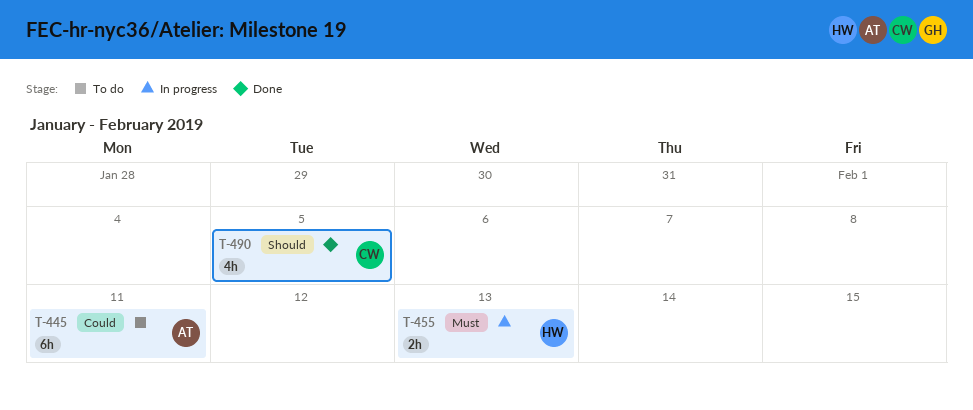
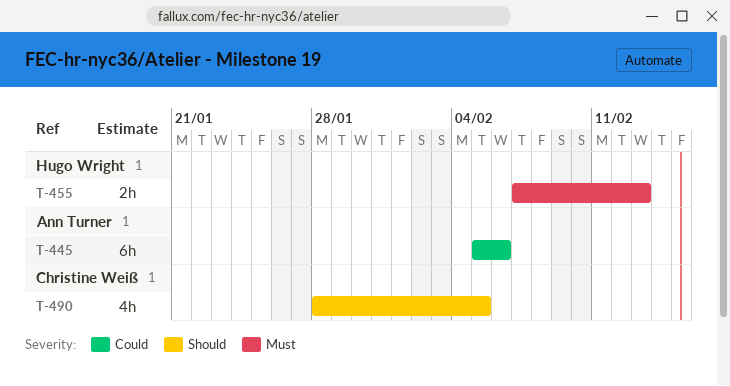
T-445, due: Feb 11 -> Feb 6

